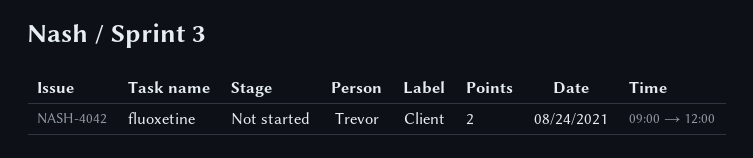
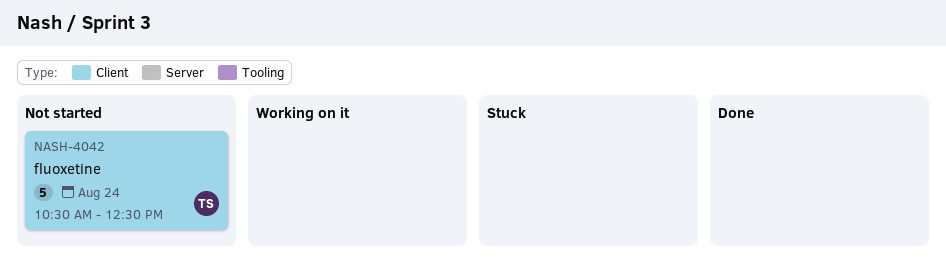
NASH-4042, estimate: 2 -> 5
NASH-4042, begins: 09:00 -> 10:30
NASH-4042, ends: 12:00 -> 12:30

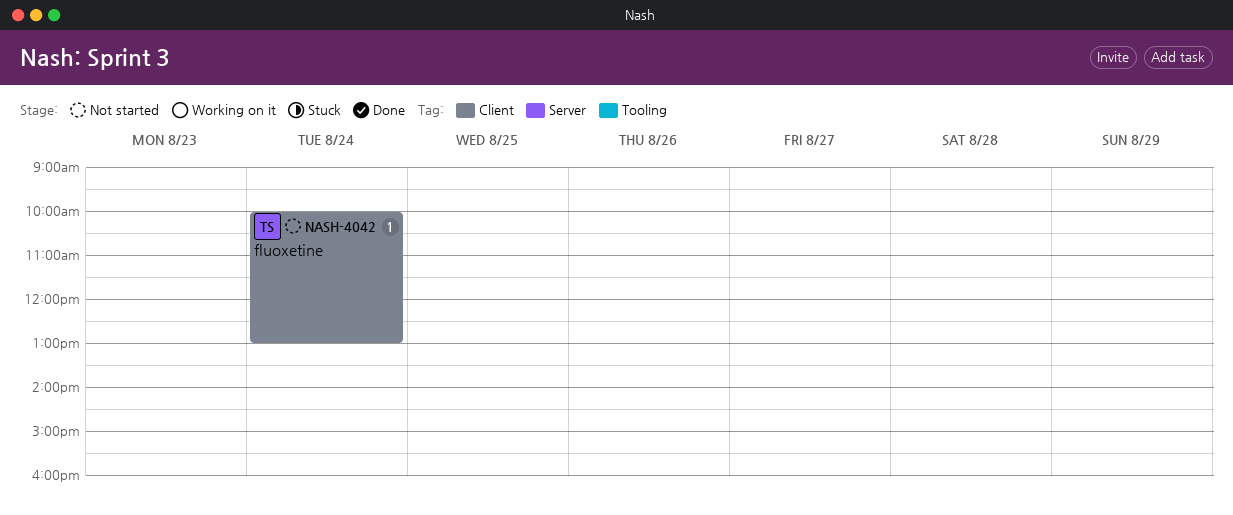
NASH-4042, estimate: 5 -> 1
NASH-4042, begins: 10:30 -> 10:00
NASH-4042, ends: 12:30 -> 13:00

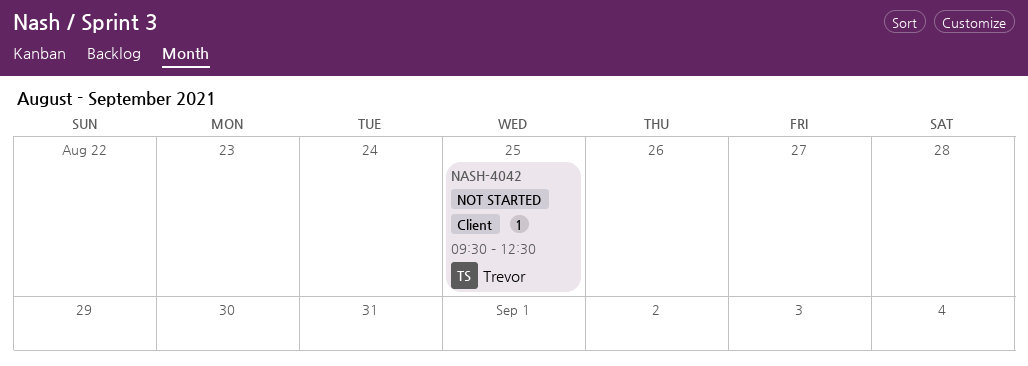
NASH-4042, day: Aug 24 -> Aug 25
NASH-4042, begins: 10:00 -> 09:30
NASH-4042, ends: 13:00 -> 12:30

